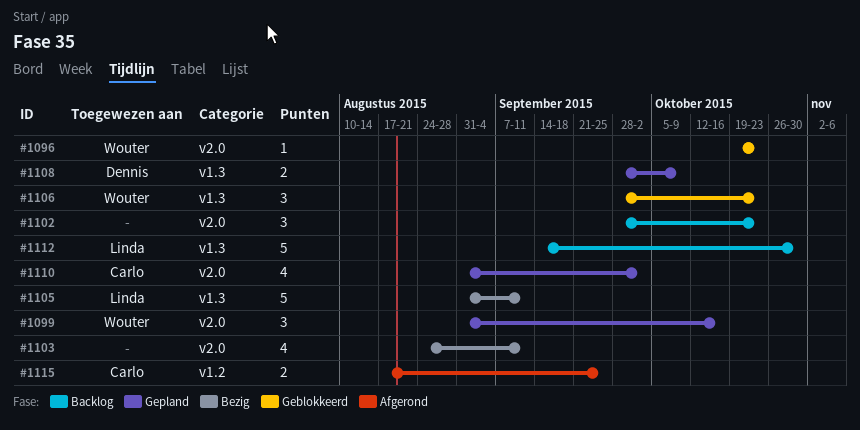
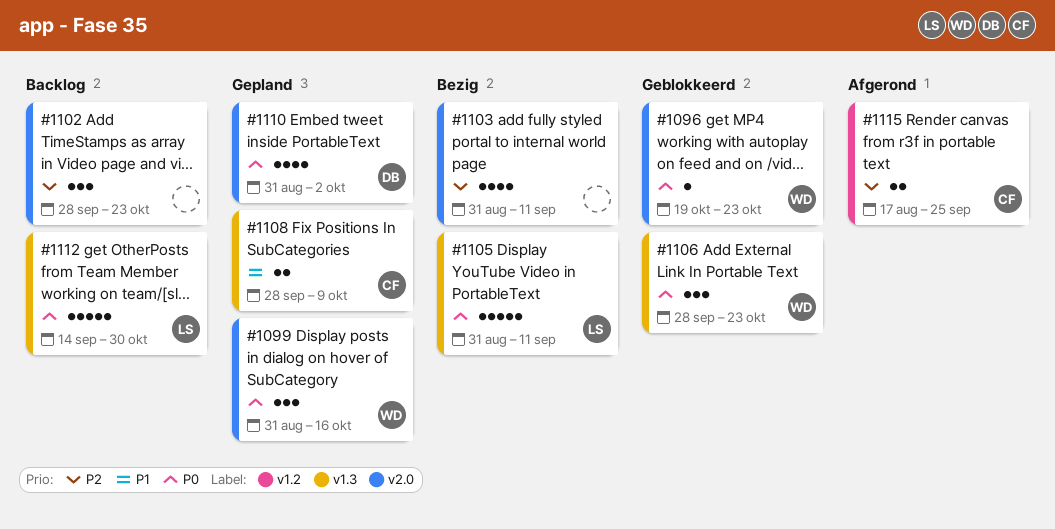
#1103, start: Aug 24 -> Aug 31
#1108, owner: Dennis -> Carlo
#1110, owner: Carlo -> Dennis

